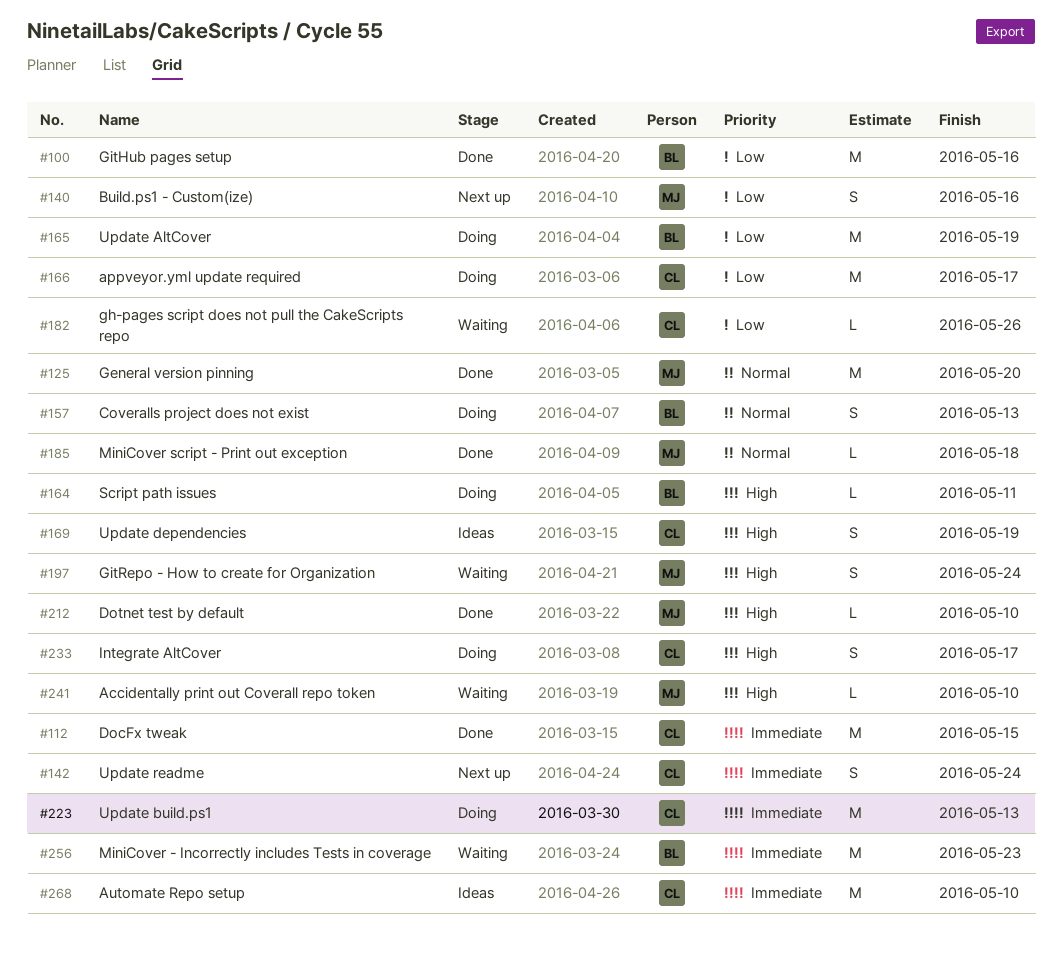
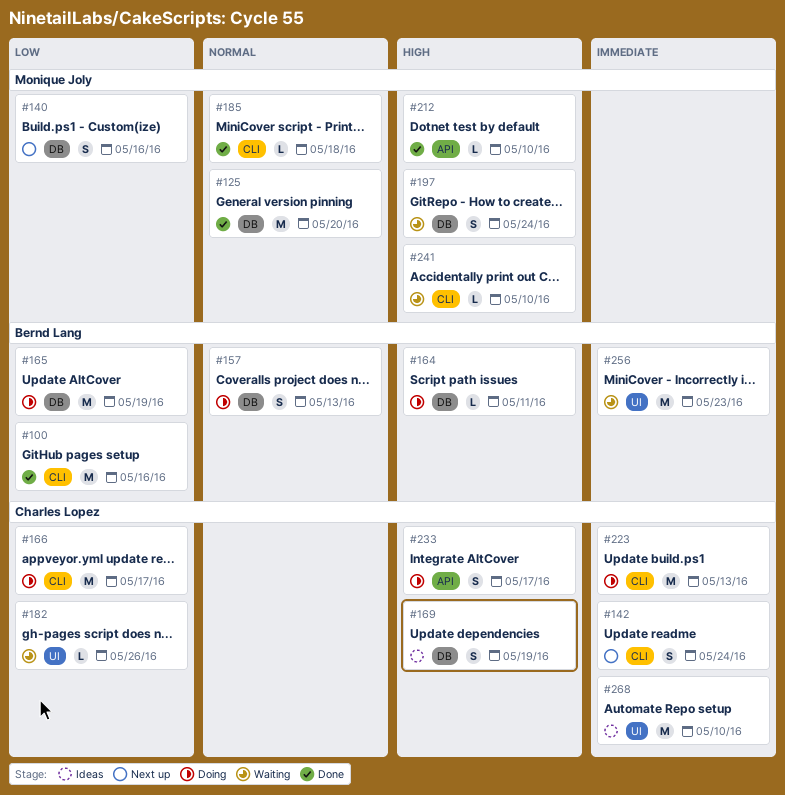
#112: present -> none

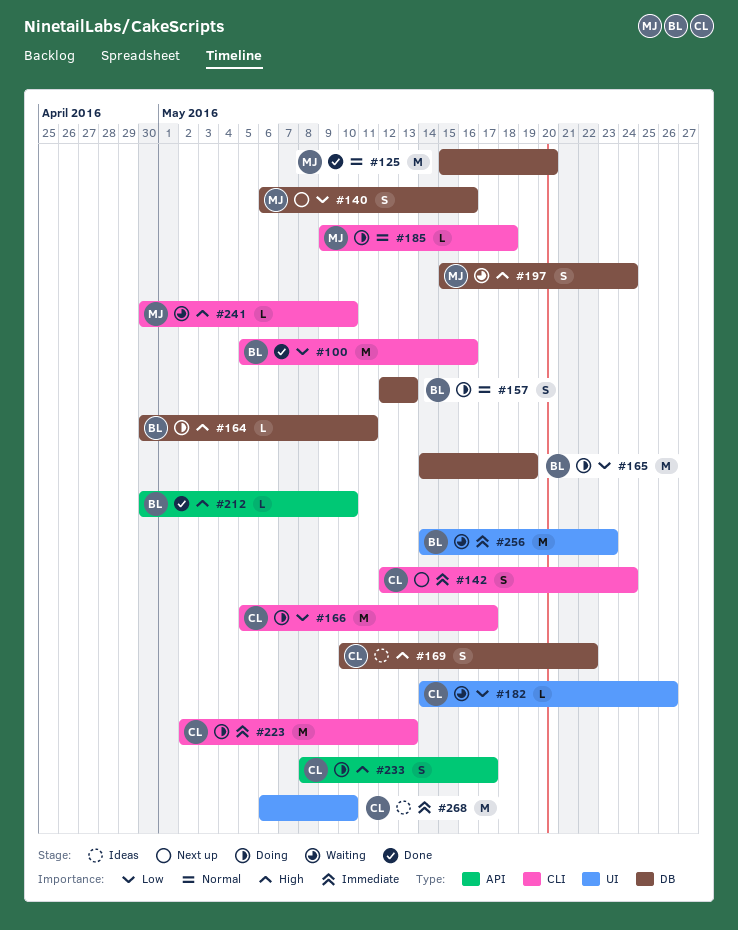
#169, due: May 19 -> May 22
#185, status: Done -> Doing
#212, owner: Monique Joly -> Bernd Lang

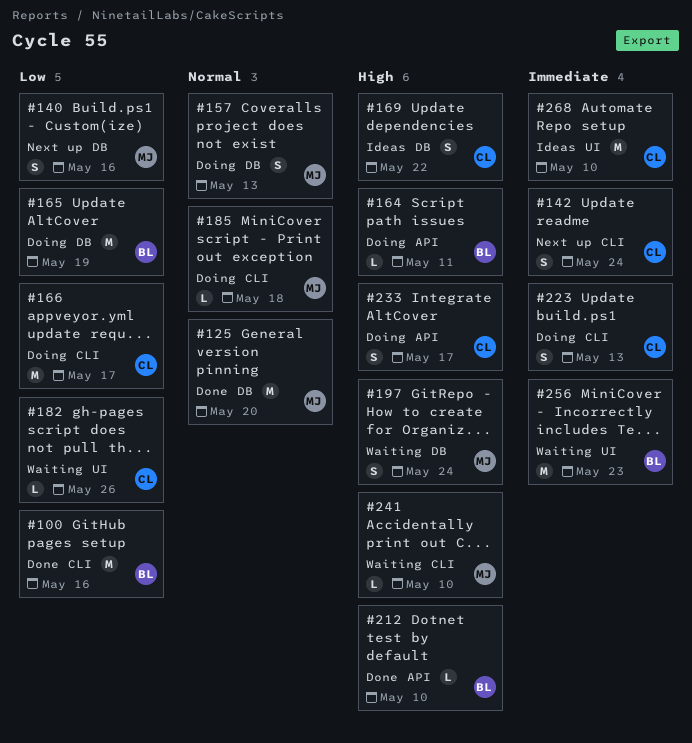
#157, owner: BL -> MJ
#164, label: DB -> API
#223, estimate: M -> S

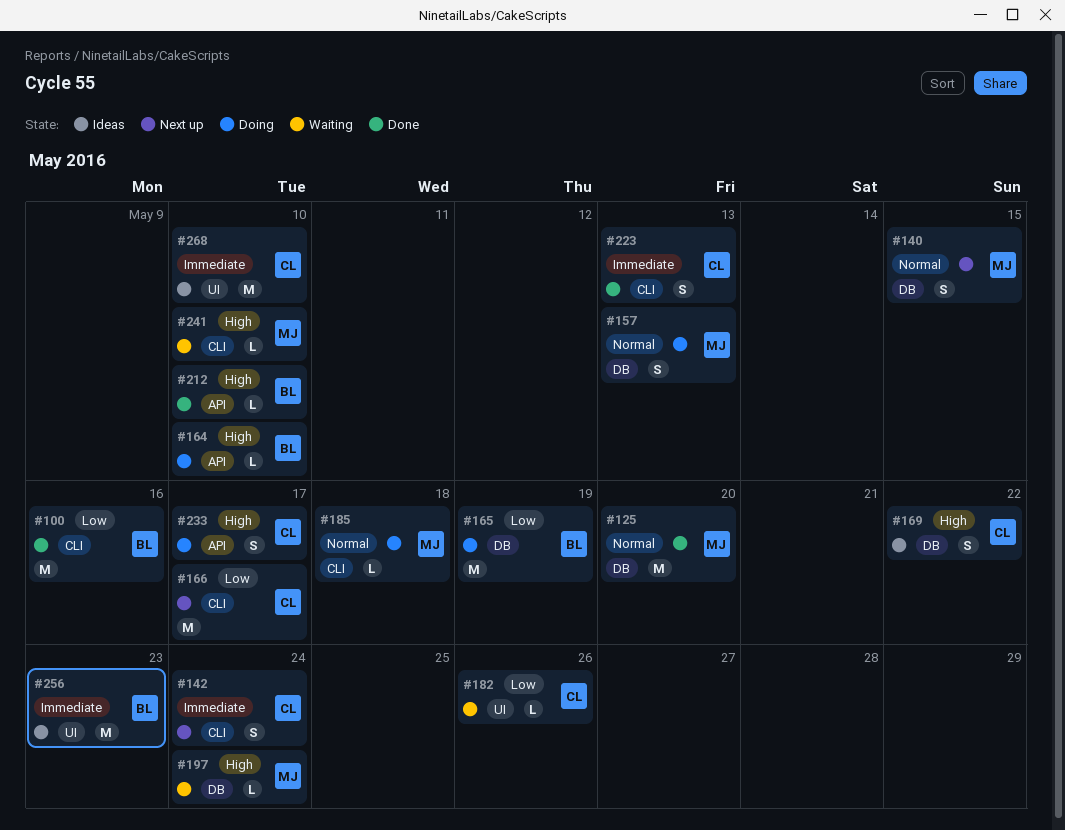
#140, priority: Low -> Normal
#140, due: May 16 -> May 15
#164, due: May 11 -> May 10
#166, status: Doing -> Next up
#197, estimate: S -> L
#223, status: Doing -> Done
#256, status: Waiting -> Ideas

